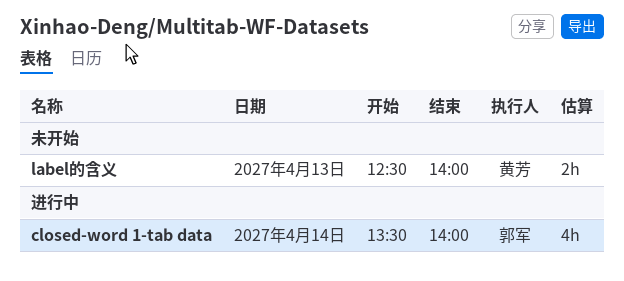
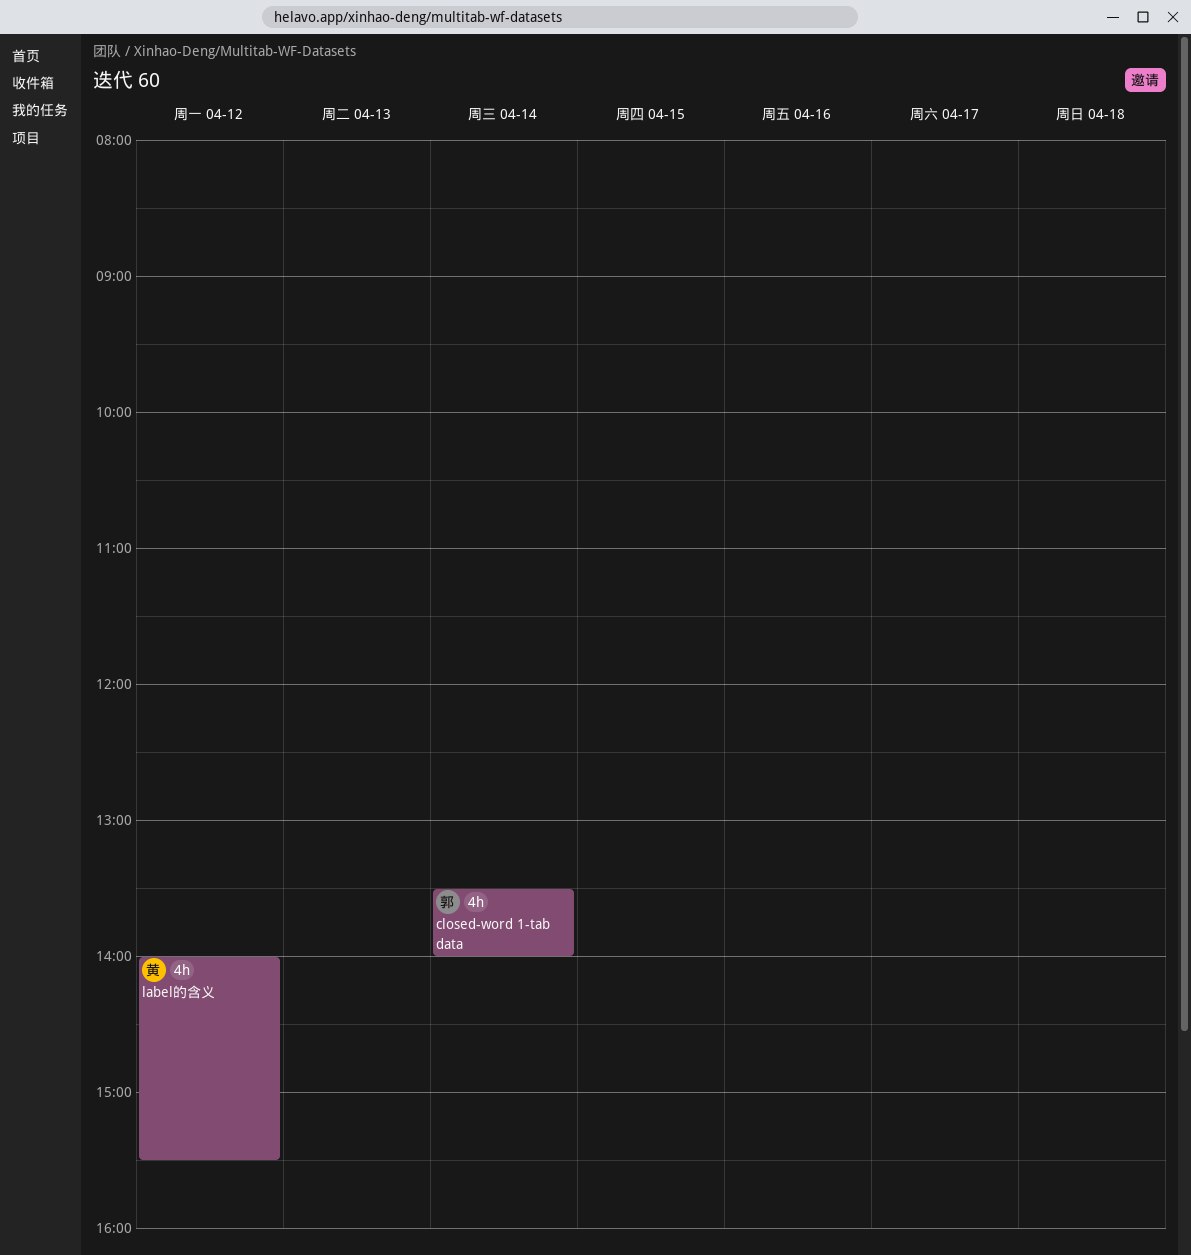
label的含义, estimate: 2h -> 4h
label的含义, day: Apr 13 -> Apr 12
label的含义, begins: 12:30 -> 14:00
label的含义, ends: 14:00 -> 15:30

